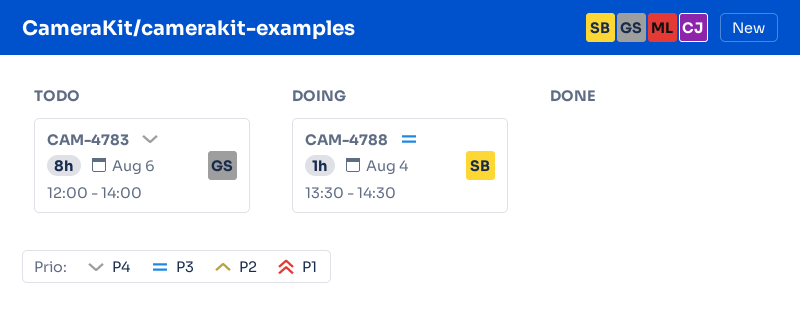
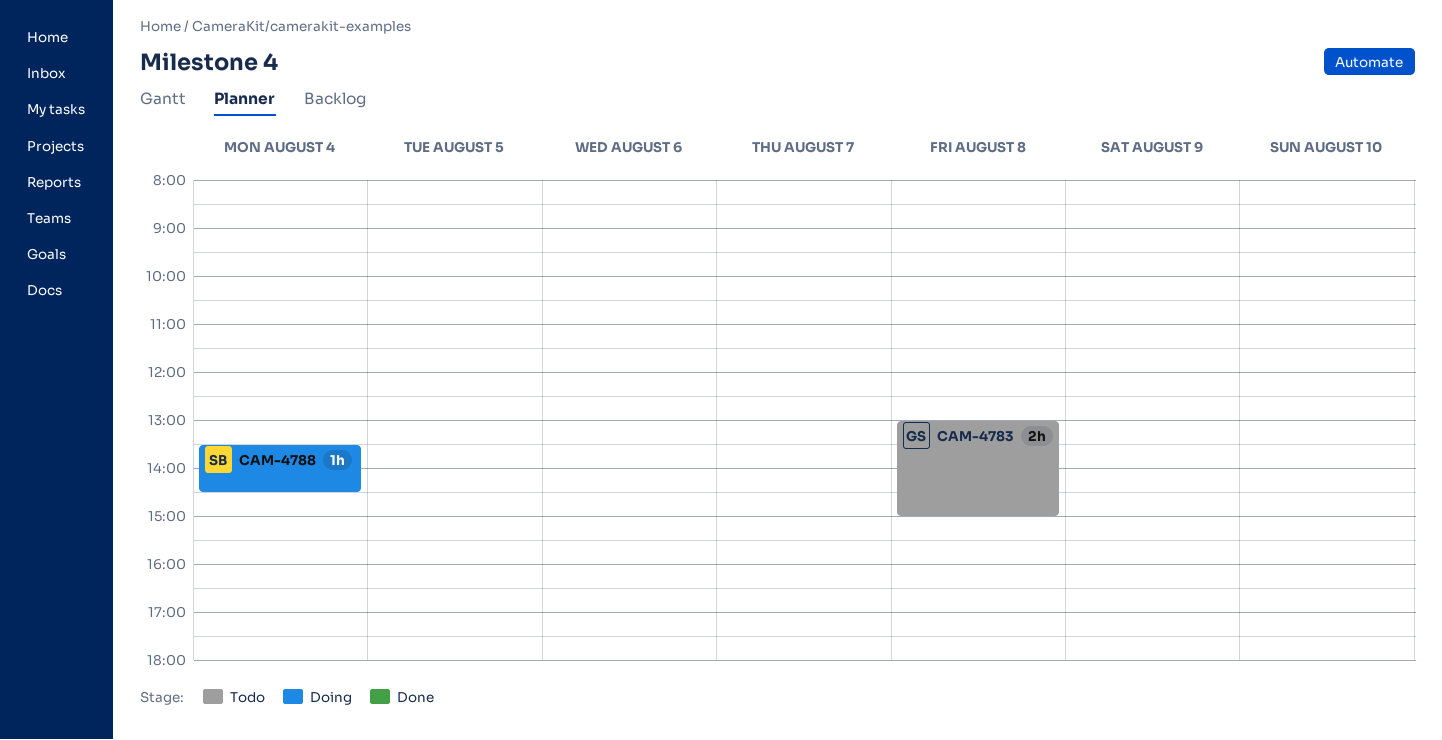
CAM-4783, estimate: 8h -> 2h
CAM-4783, day: Aug 6 -> Aug 8
CAM-4783, begins: 12:00 -> 13:00
CAM-4783, ends: 14:00 -> 15:00

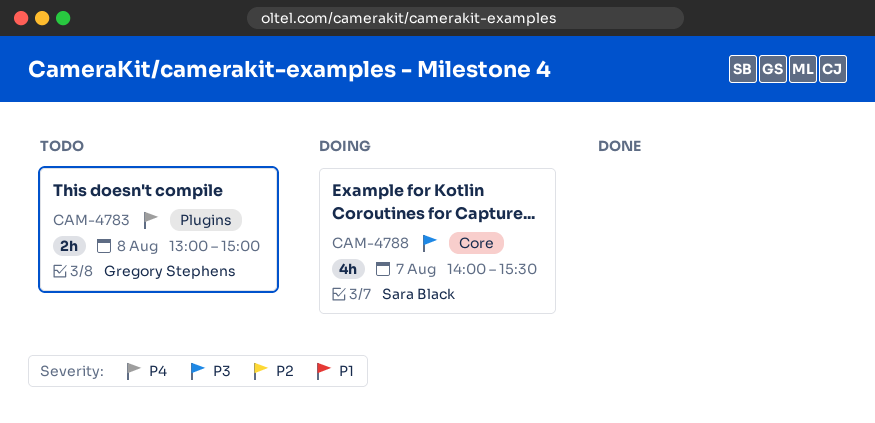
CAM-4788, estimate: 1h -> 4h
CAM-4788, day: Aug 4 -> Aug 7
CAM-4788, begins: 13:30 -> 14:00
CAM-4788, ends: 14:30 -> 15:30

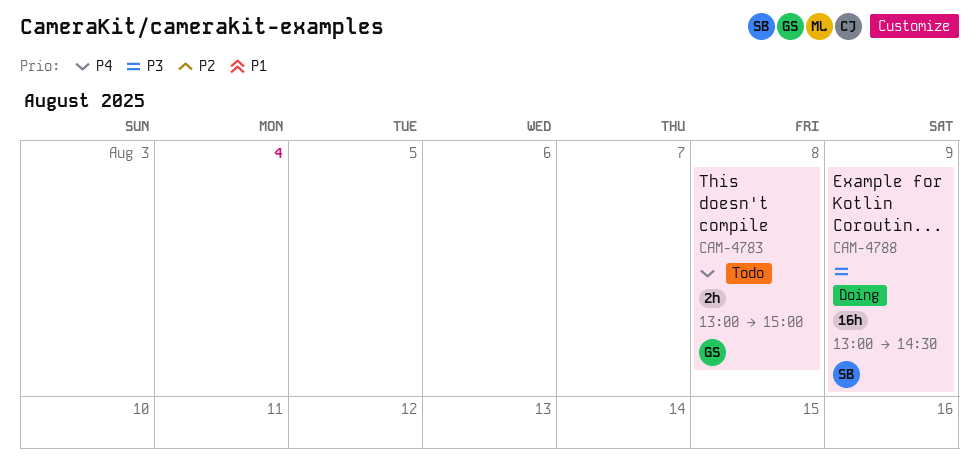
CAM-4788, estimate: 4h -> 16h
CAM-4788, day: Aug 7 -> Aug 9
CAM-4788, begins: 14:00 -> 13:00
CAM-4788, ends: 15:30 -> 14:30

